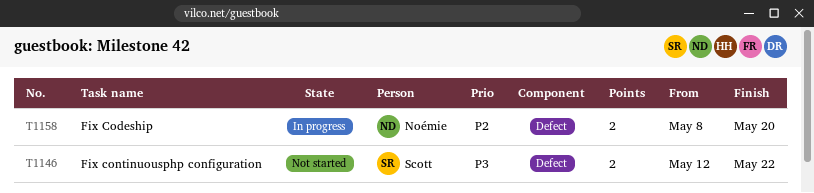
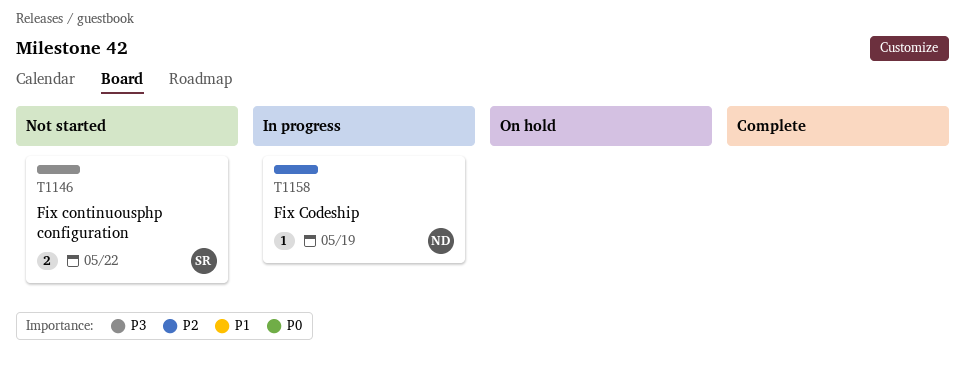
T1158, estimate: 2 -> 1
T1158, due: May 20 -> May 19

